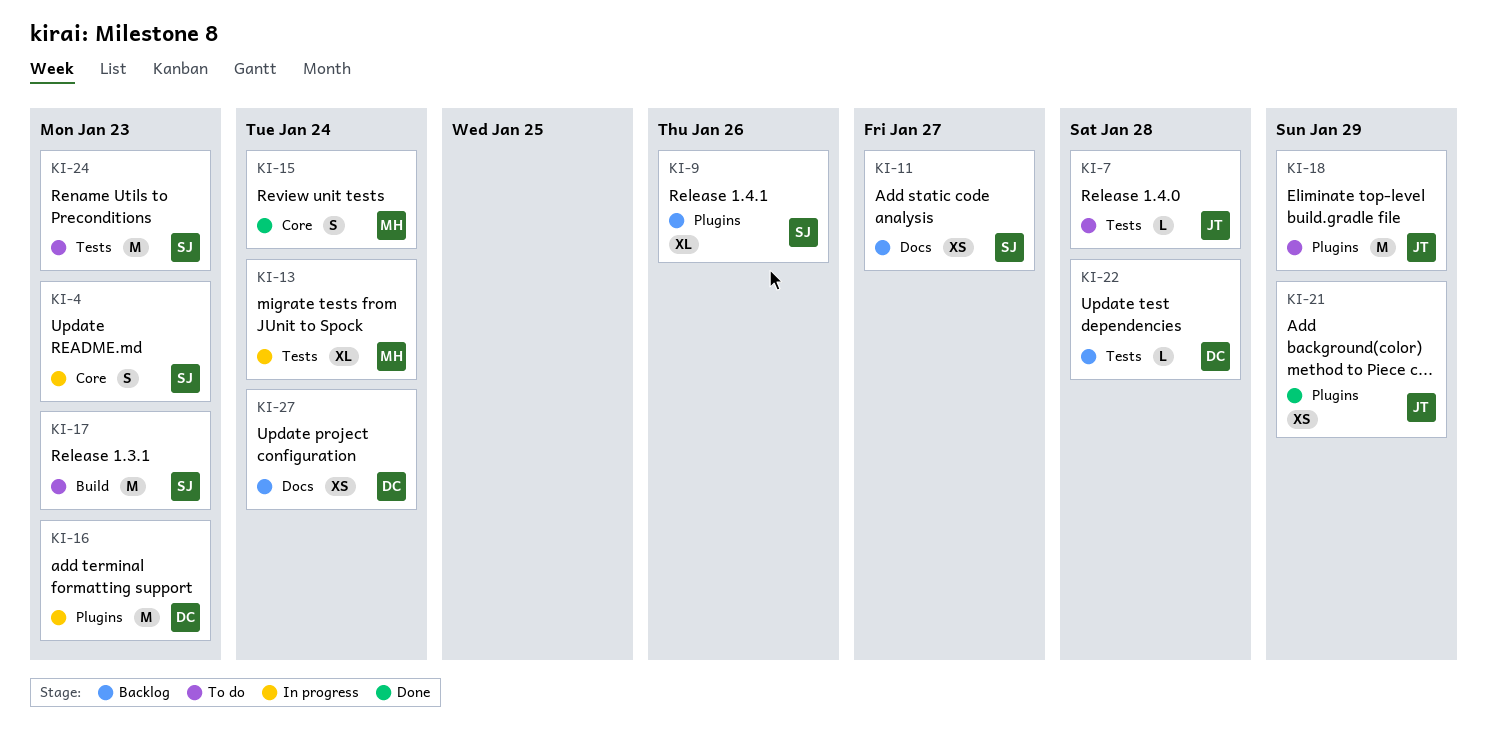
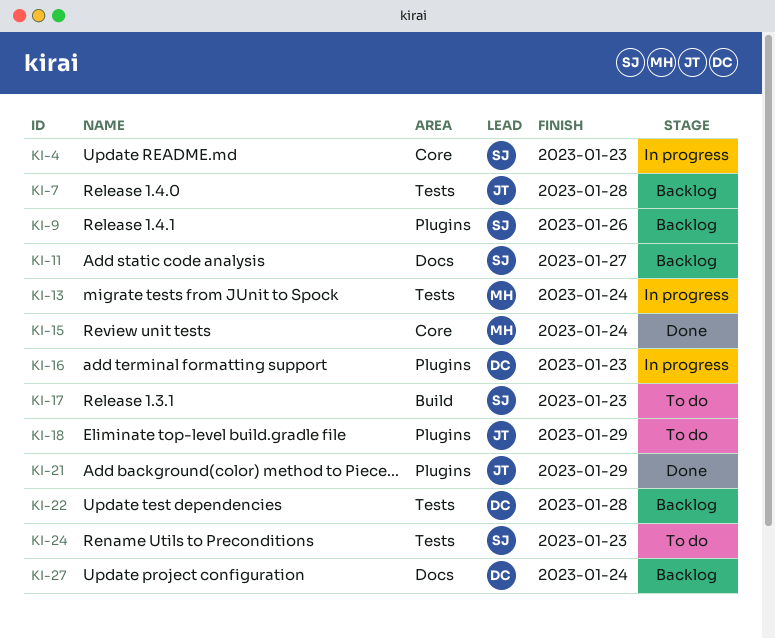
KI-7, status: To do -> Backlog

